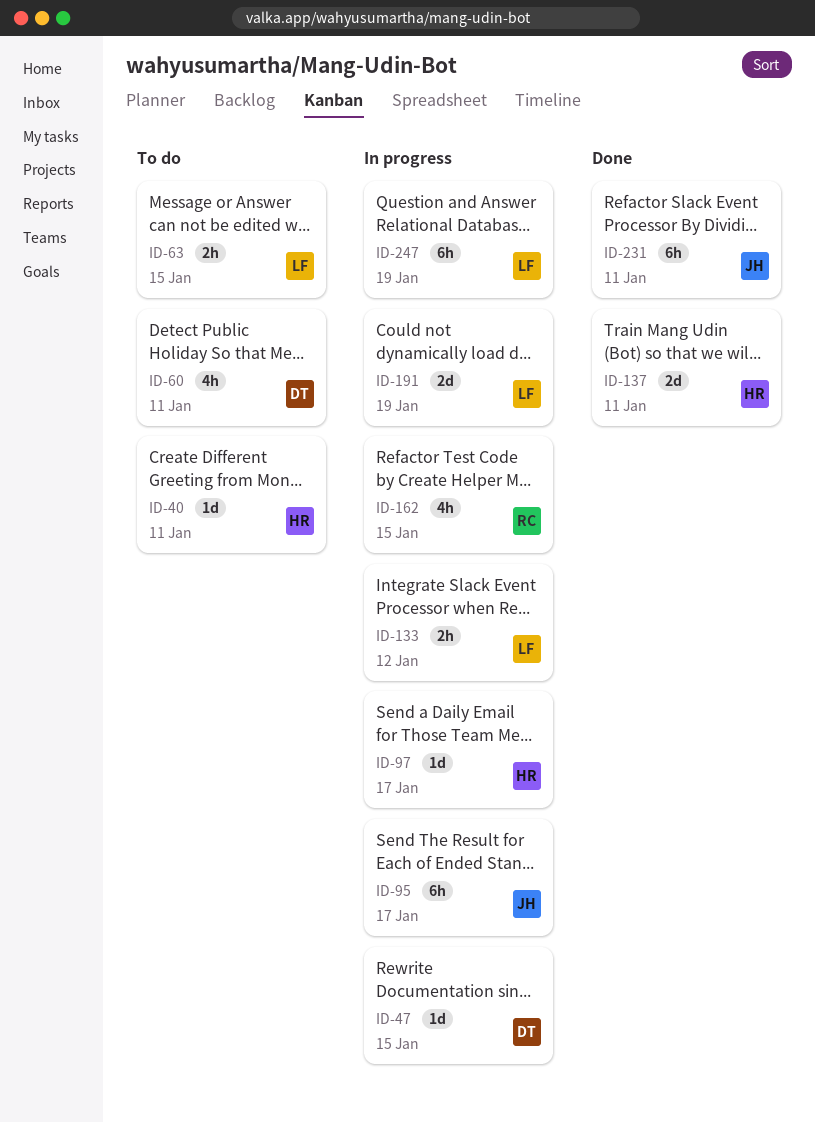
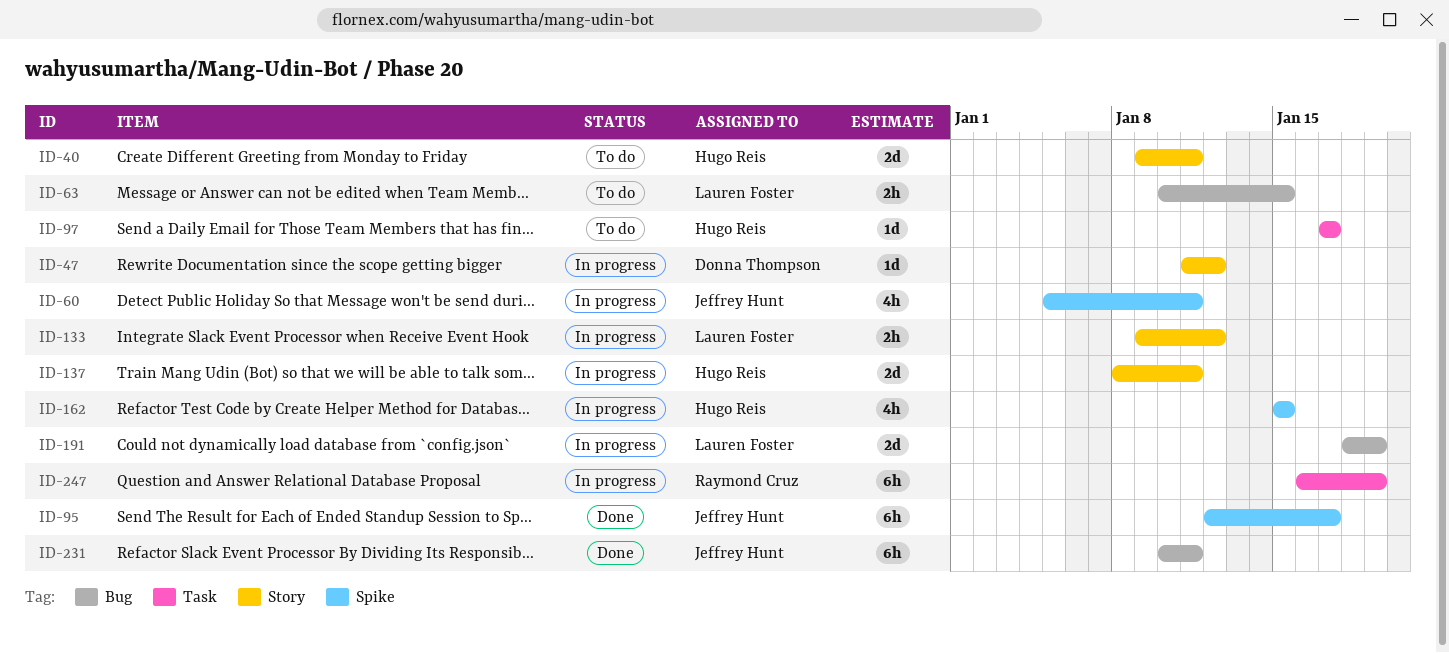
ID-40, estimate: 1d -> 2d
ID-47, due: Jan 15 -> Jan 12
ID-60, status: To do -> In progress
ID-60, owner: Donna Thompson -> Jeffrey Hunt
ID-95, status: In progress -> Done
ID-97, status: In progress -> To do
ID-137, status: Done -> In progress
ID-162, owner: Raymond Cruz -> Hugo Reis
ID-247, owner: Lauren Foster -> Raymond Cruz

